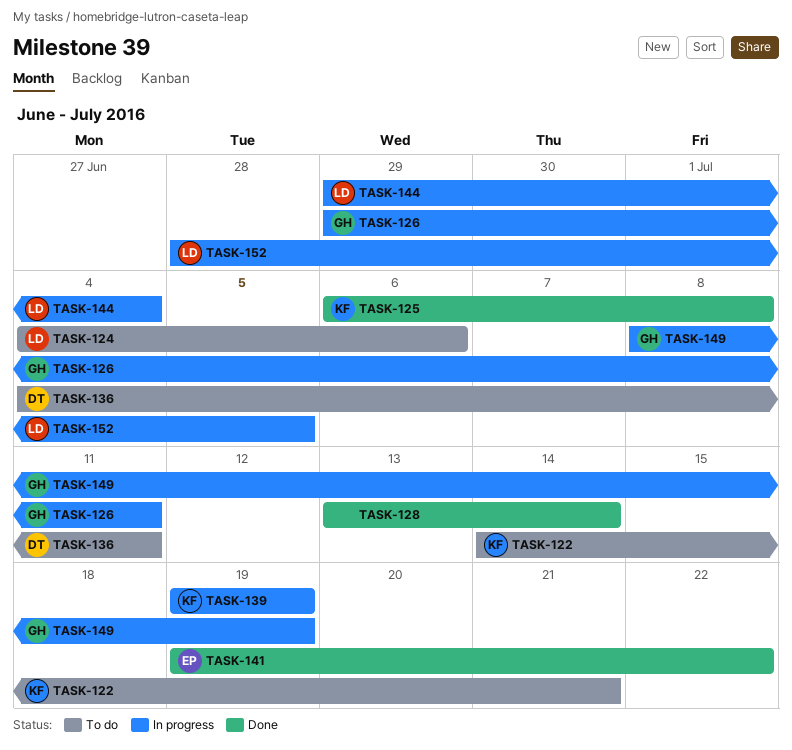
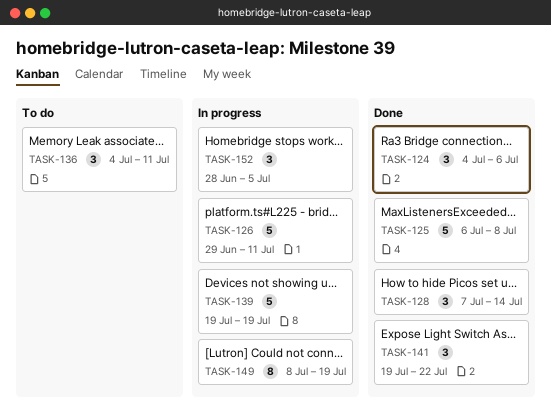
TASK-122: present -> none
TASK-124, status: To do -> Done
TASK-128, start: Jul 13 -> Jul 7
TASK-144: present -> none

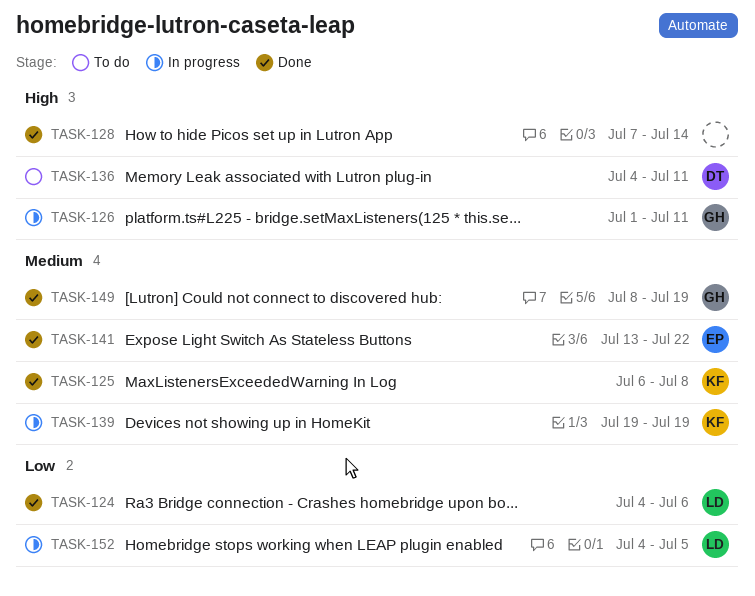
TASK-126, start: Jun 29 -> Jul 1
TASK-141, start: Jul 19 -> Jul 13
TASK-149, status: In progress -> Done
TASK-152, start: Jun 28 -> Jul 4

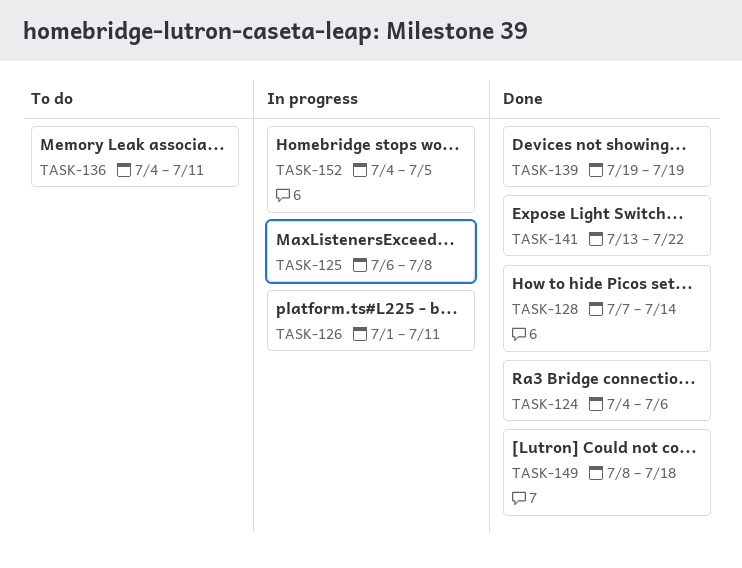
TASK-125, status: Done -> In progress
TASK-139, status: In progress -> Done
TASK-149, due: Jul 19 -> Jul 18

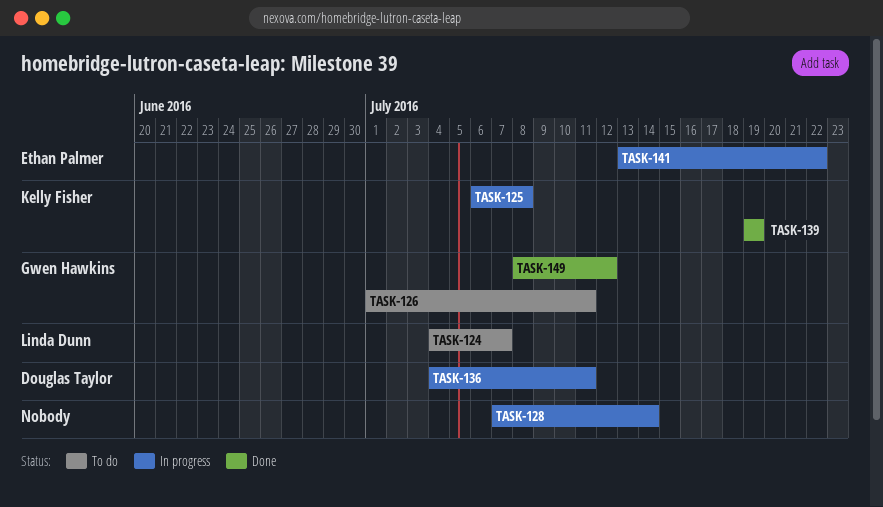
TASK-124, status: Done -> To do
TASK-124, due: Jul 6 -> Jul 7
TASK-126, status: In progress -> To do
TASK-128, status: Done -> In progress
TASK-136, status: To do -> In progress
TASK-141, status: Done -> In progress
TASK-149, due: Jul 18 -> Jul 12
TASK-152: present -> none

